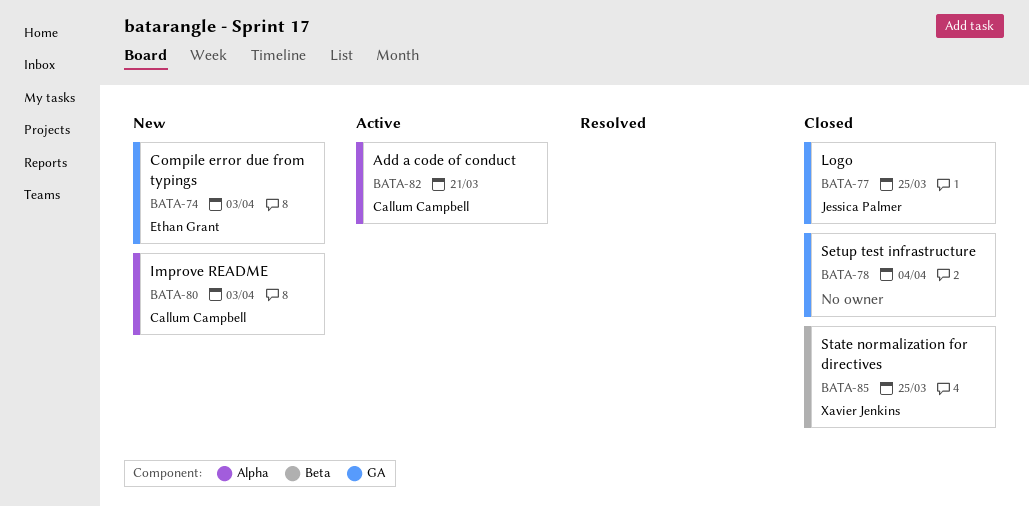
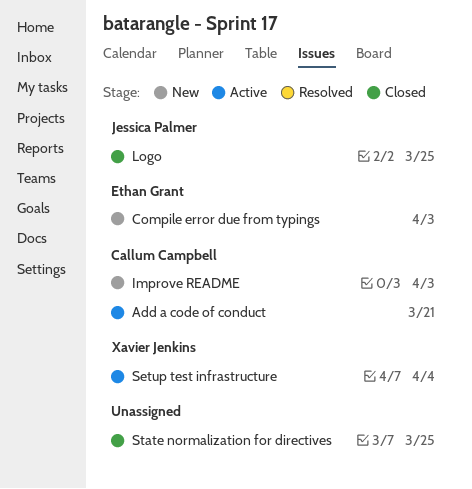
Setup test infrastructure, status: Closed -> Active
Setup test infrastructure, owner: none -> Xavier Jenkins
State normalization for directives, owner: Xavier Jenkins -> none

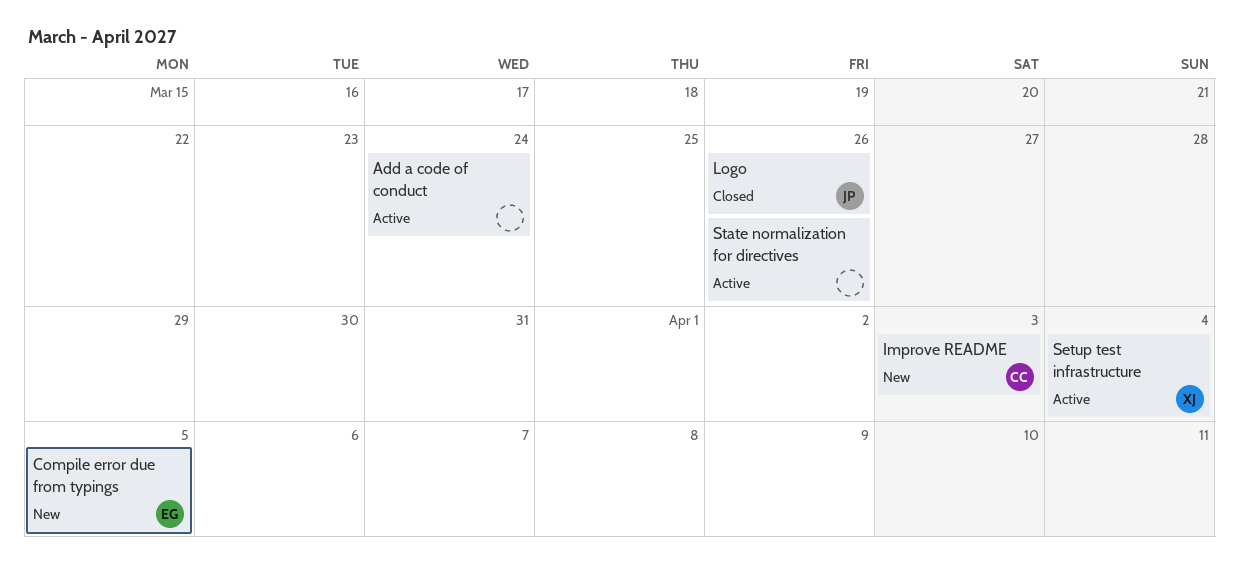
Add a code of conduct, owner: Callum Campbell -> none
Add a code of conduct, due: Mar 21 -> Mar 24
Compile error due from typings, due: Apr 3 -> Apr 5
Logo, due: Mar 25 -> Mar 26
State normalization for directives, status: Closed -> Active
State normalization for directives, due: Mar 25 -> Mar 26

